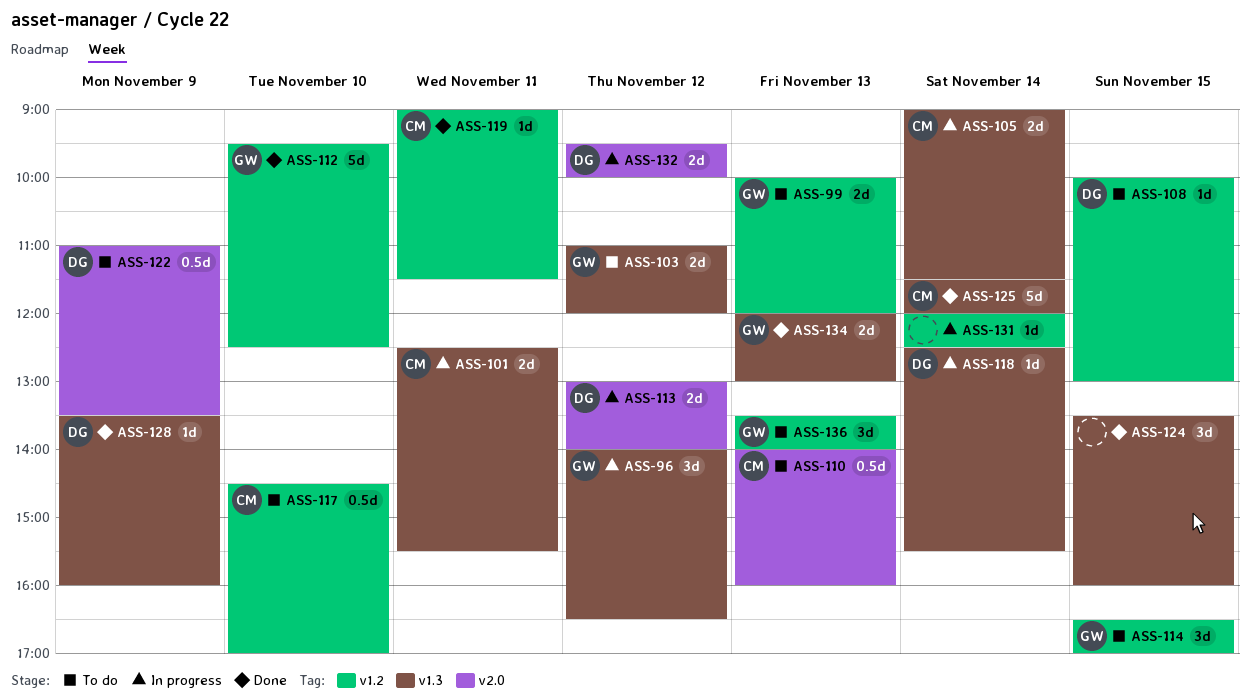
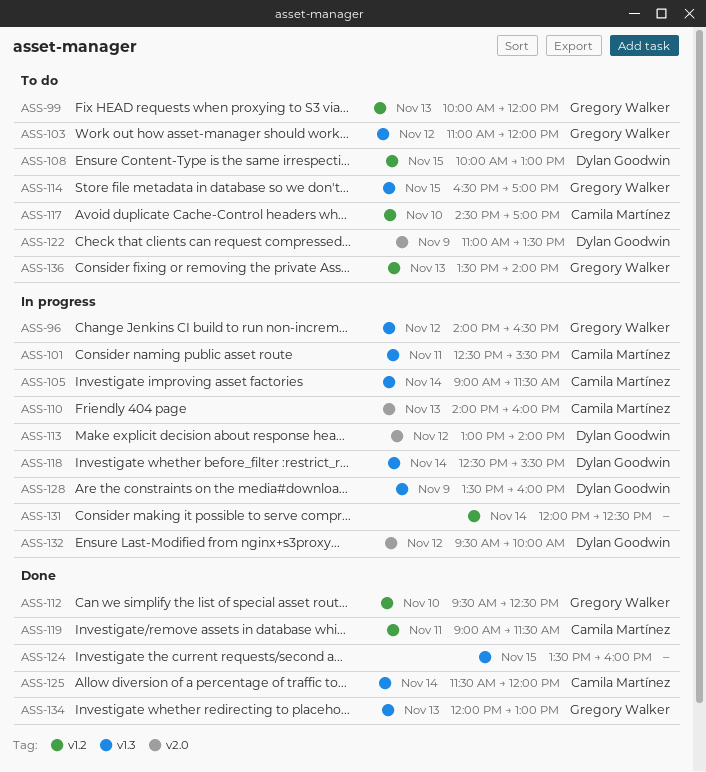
ASS-110, status: To do -> In progress
ASS-114, label: v1.2 -> v1.3
ASS-128, status: Done -> In progress

